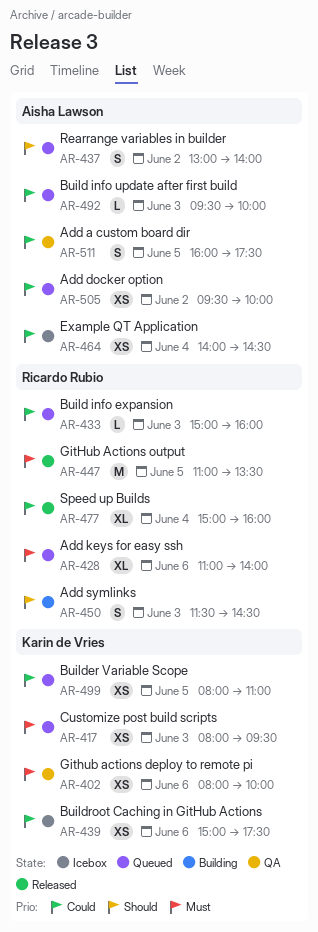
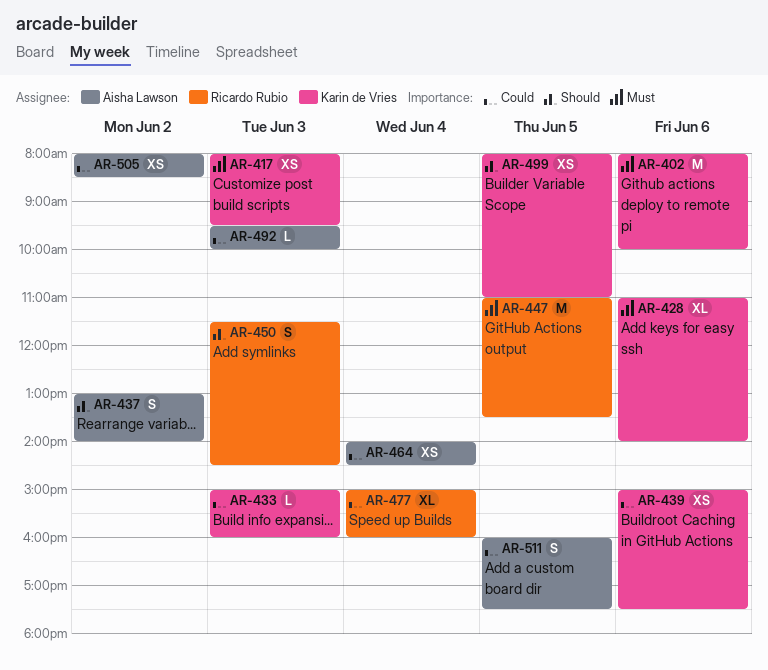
AR-402, estimate: XS -> M
AR-428, owner: Ricardo Rubio -> Karin de Vries
AR-433, owner: Ricardo Rubio -> Karin de Vries
AR-499, priority: Could -> Should
AR-505, begins: 09:30 -> 08:00
AR-505, ends: 10:00 -> 08:30

